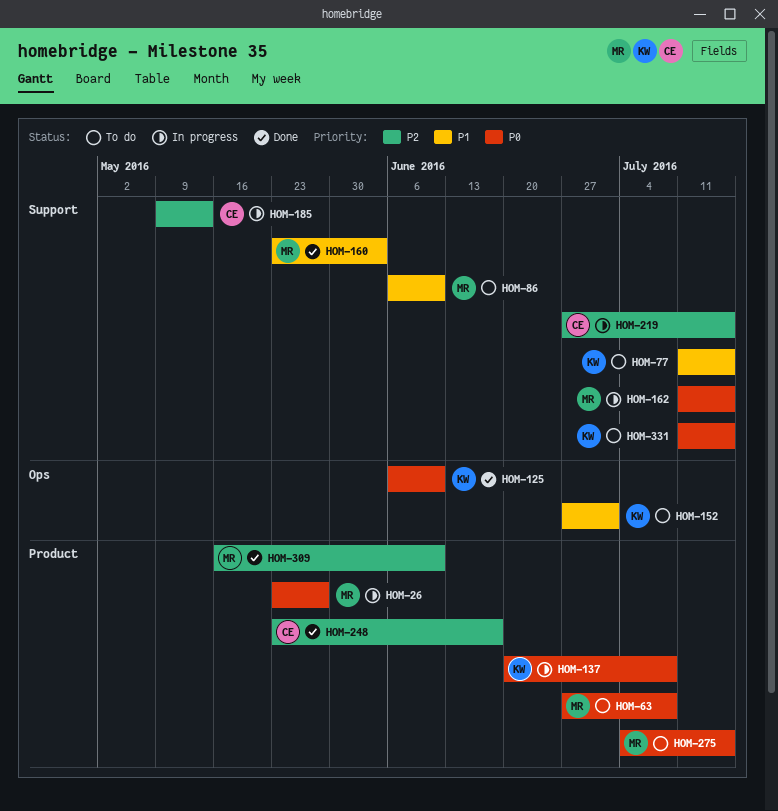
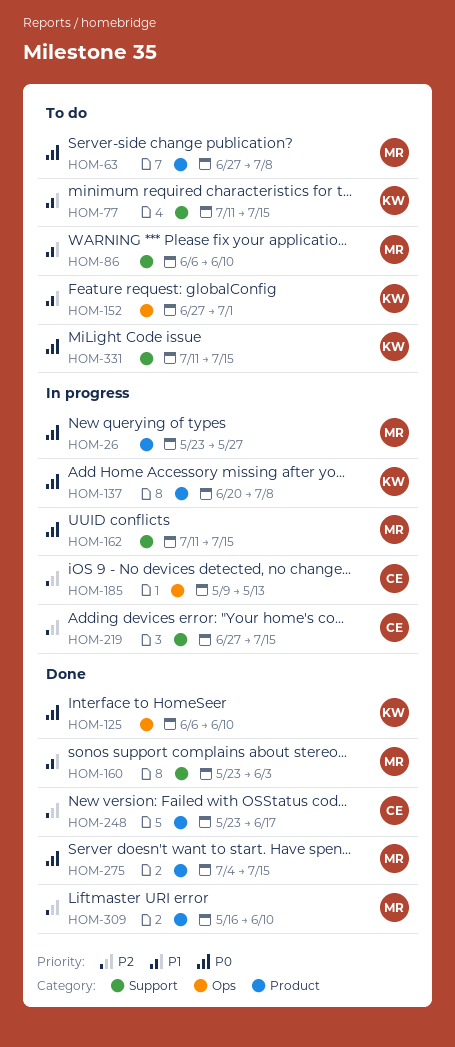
HOM-185, label: Support -> Ops
HOM-275, status: To do -> Done

